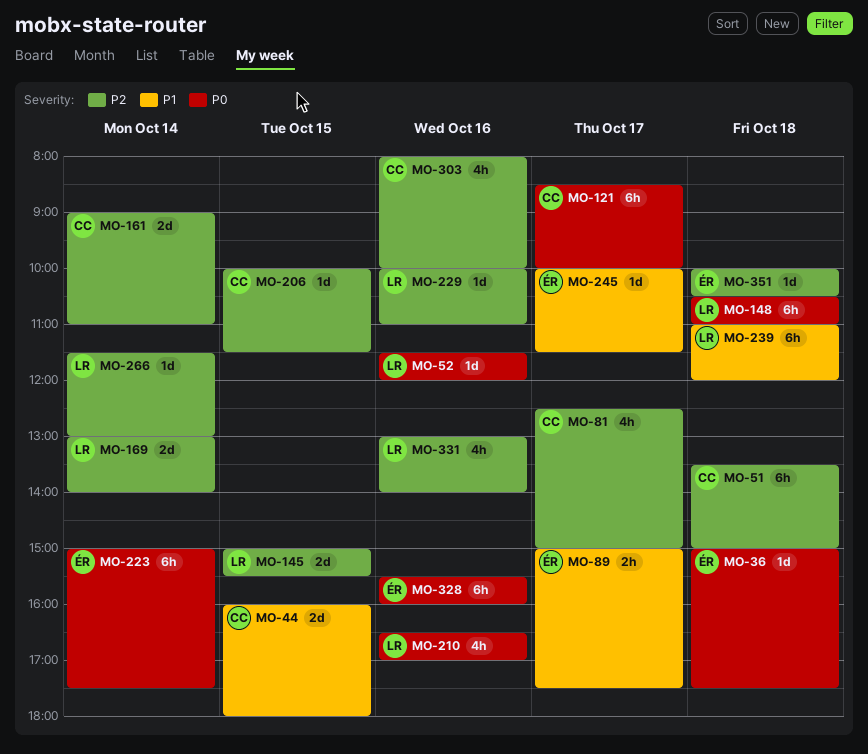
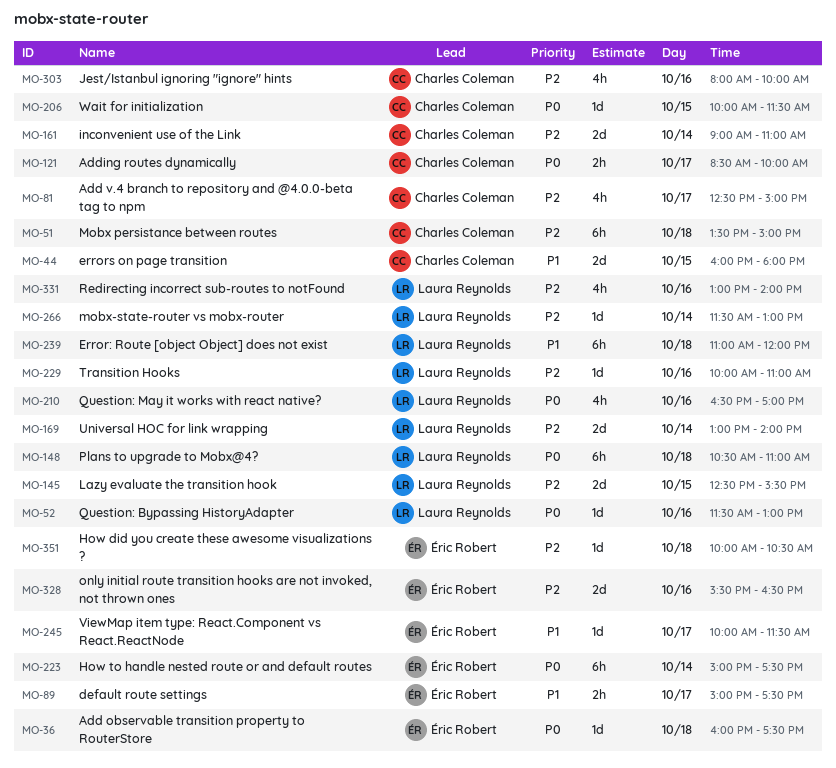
MO-36, begins: 15:00 -> 16:00
MO-52, ends: 12:00 -> 13:00
MO-121, estimate: 6h -> 2h
MO-145, begins: 15:00 -> 12:30
MO-206, priority: P2 -> P0
MO-328, priority: P0 -> P2
MO-328, estimate: 6h -> 2d
MO-328, ends: 16:00 -> 16:30

